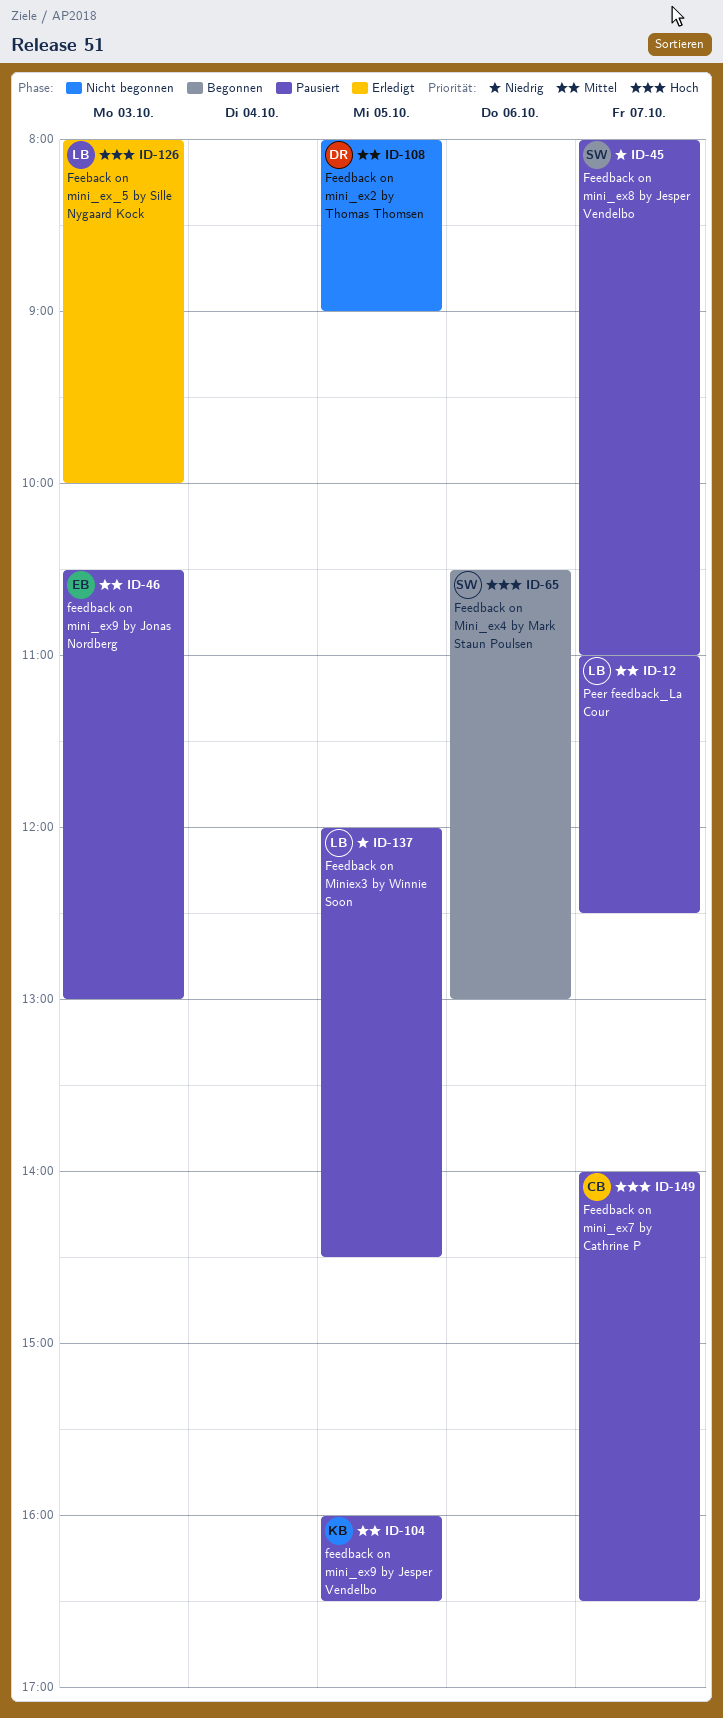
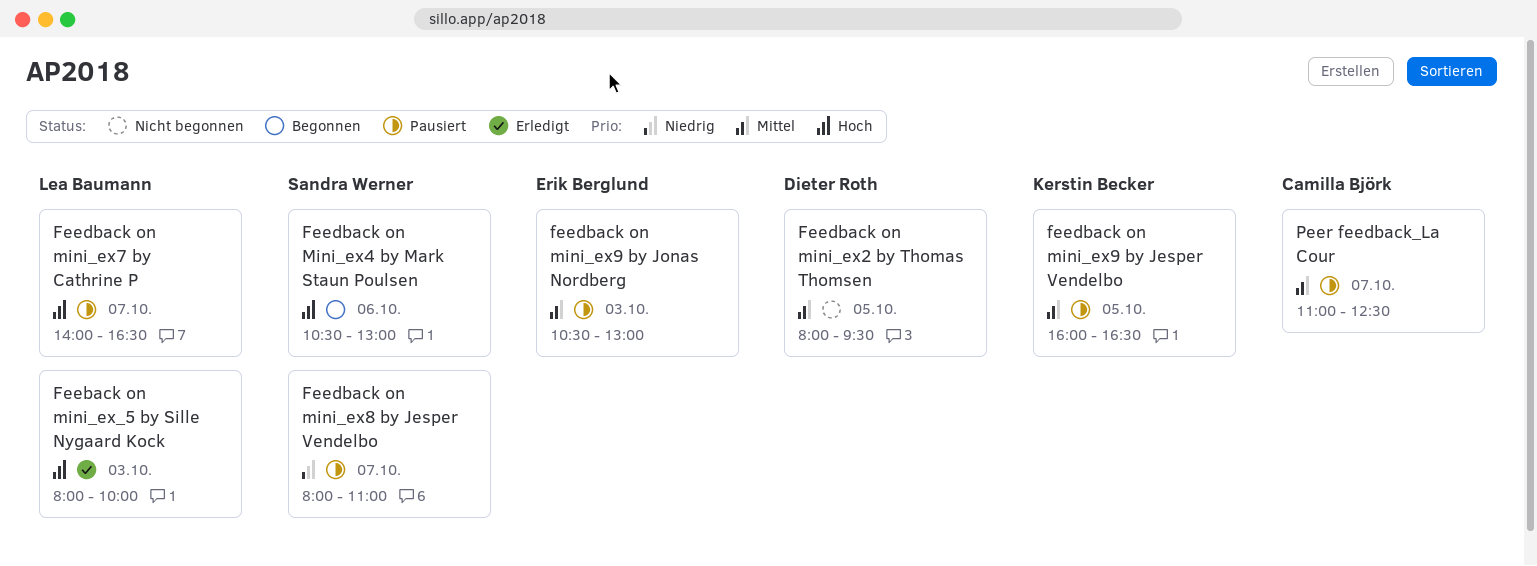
Feedback on mini_ex2 by Thomas Thomsen, ends: 09:00 -> 09:30
Feedback on mini_ex7 by Cathrine P, owner: Camilla Björk -> Lea Baumann
Feedback on Miniex3 by Winnie Soon: present -> none
Peer feedback_La Cour, owner: Lea Baumann -> Camilla Björk

